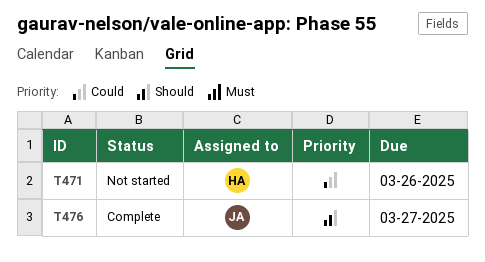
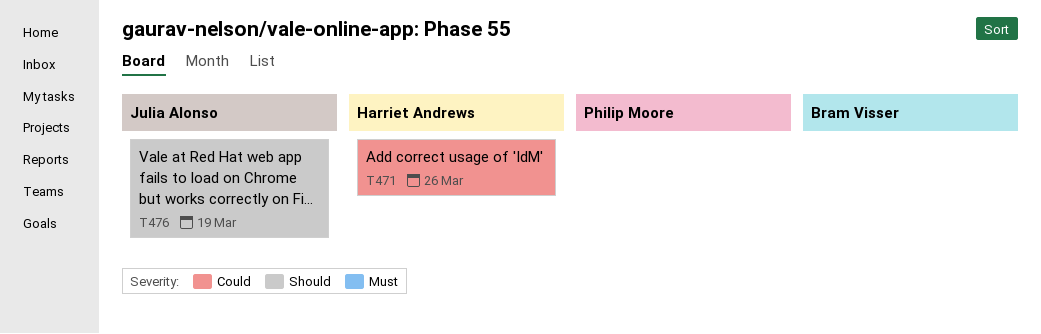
T476, due: Mar 27 -> Mar 19

